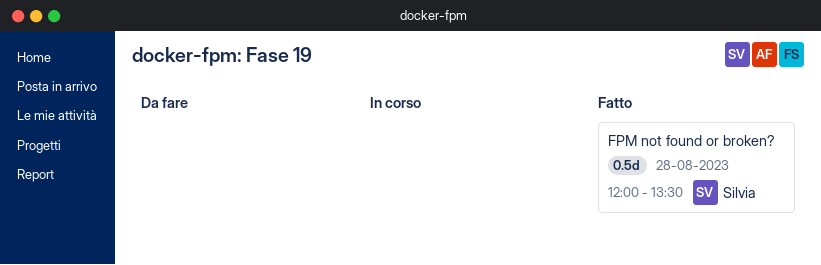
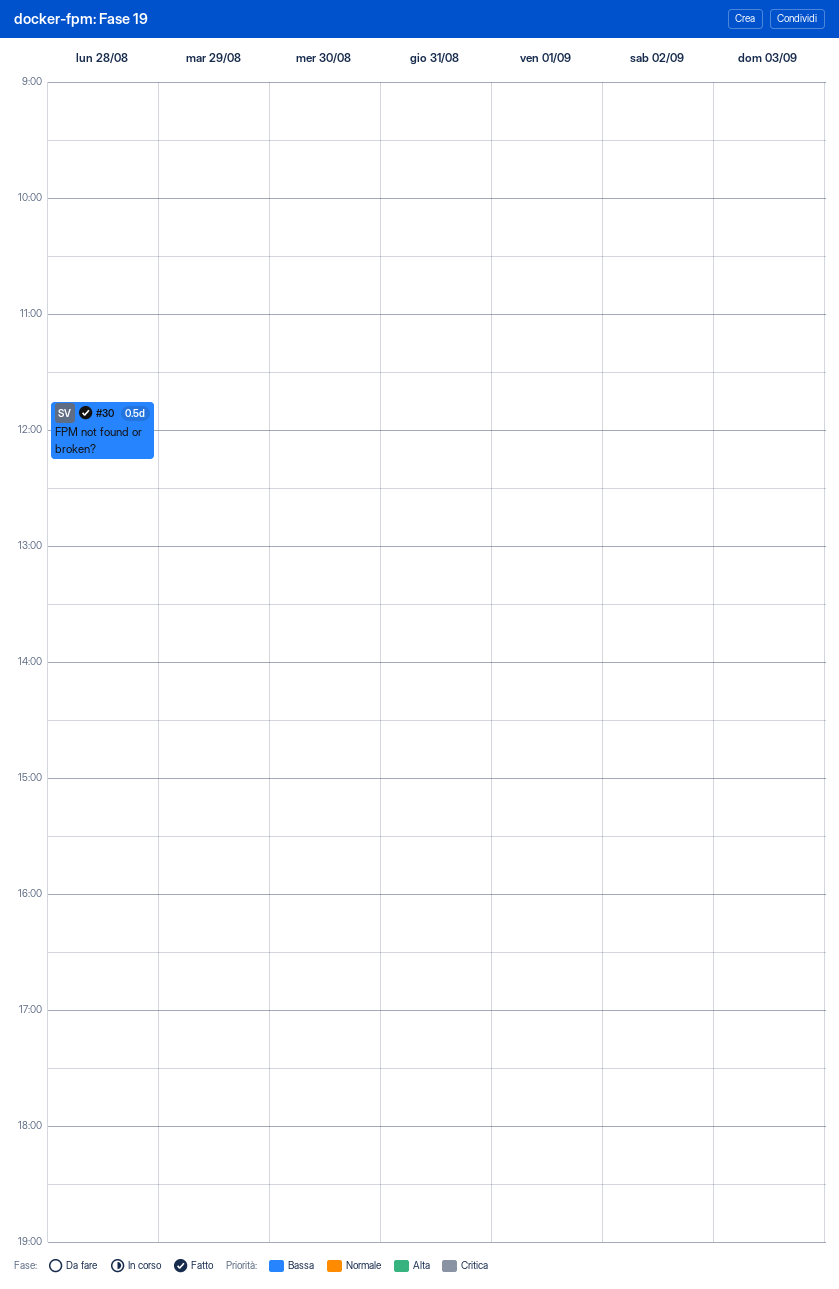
FPM not found or broken?, begins: 12:00 -> 11:45
FPM not found or broken?, ends: 13:30 -> 12:15

